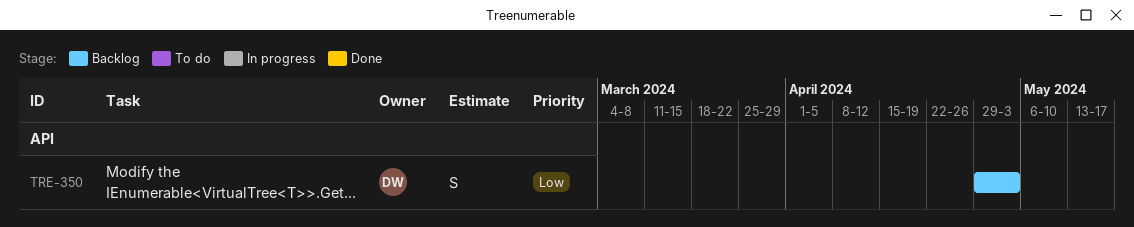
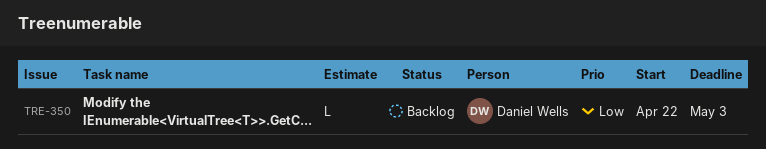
TRE-350, estimate: S -> L
TRE-350, start: Apr 29 -> Apr 22

